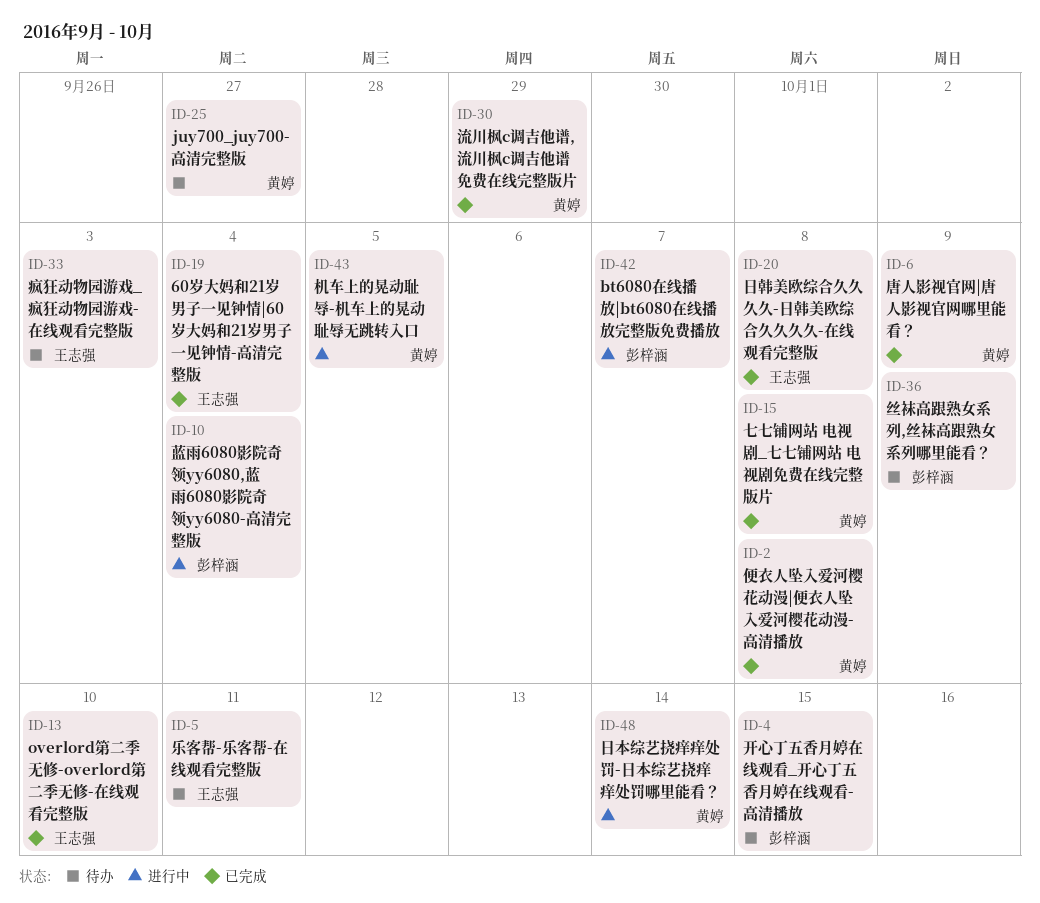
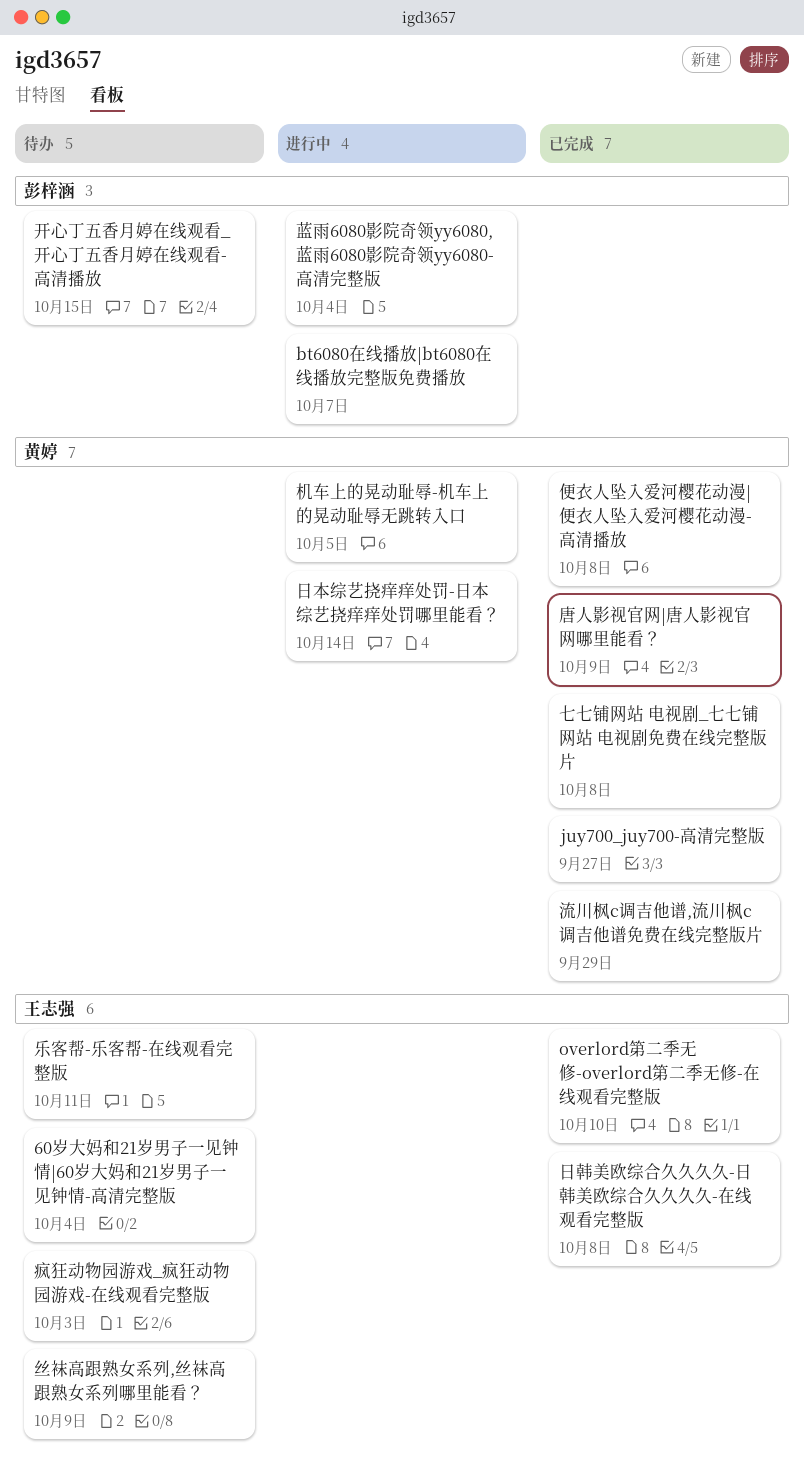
60岁大妈和21岁男子一见钟情|60岁大妈和21岁男子一见钟情-高清完整版, status: 已完成 -> 待办
juy700_juy700-高清完整版, status: 待办 -> 已完成
丝袜高跟熟女系列,丝袜高跟熟女系列哪里能看？, owner: 彭梓涵 -> 王志强

